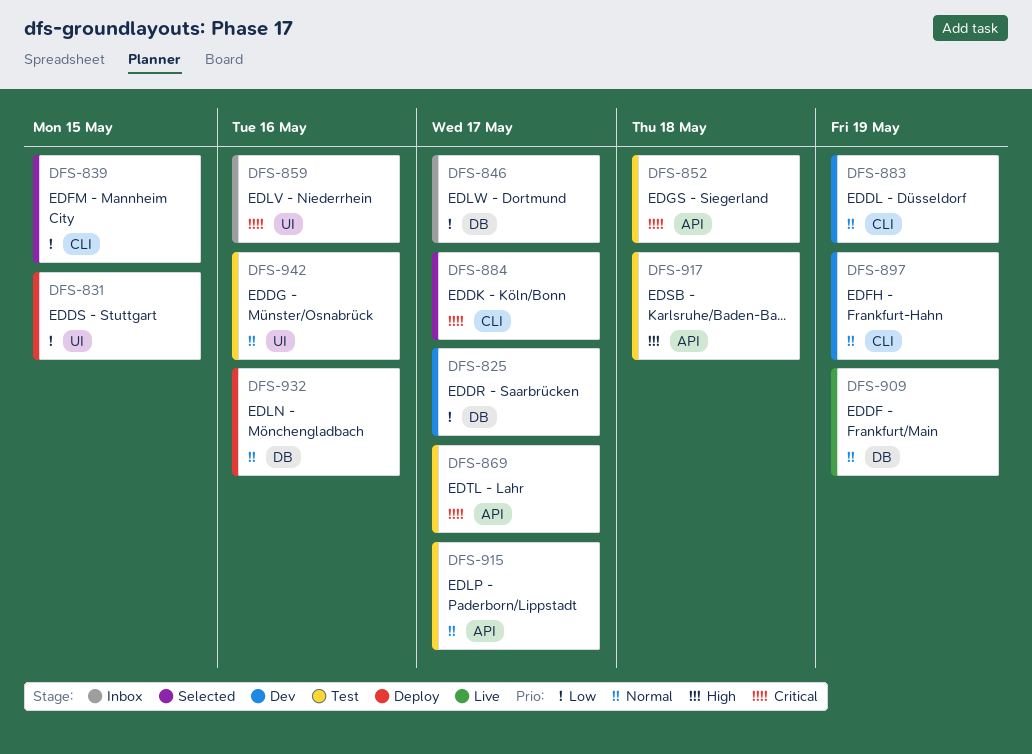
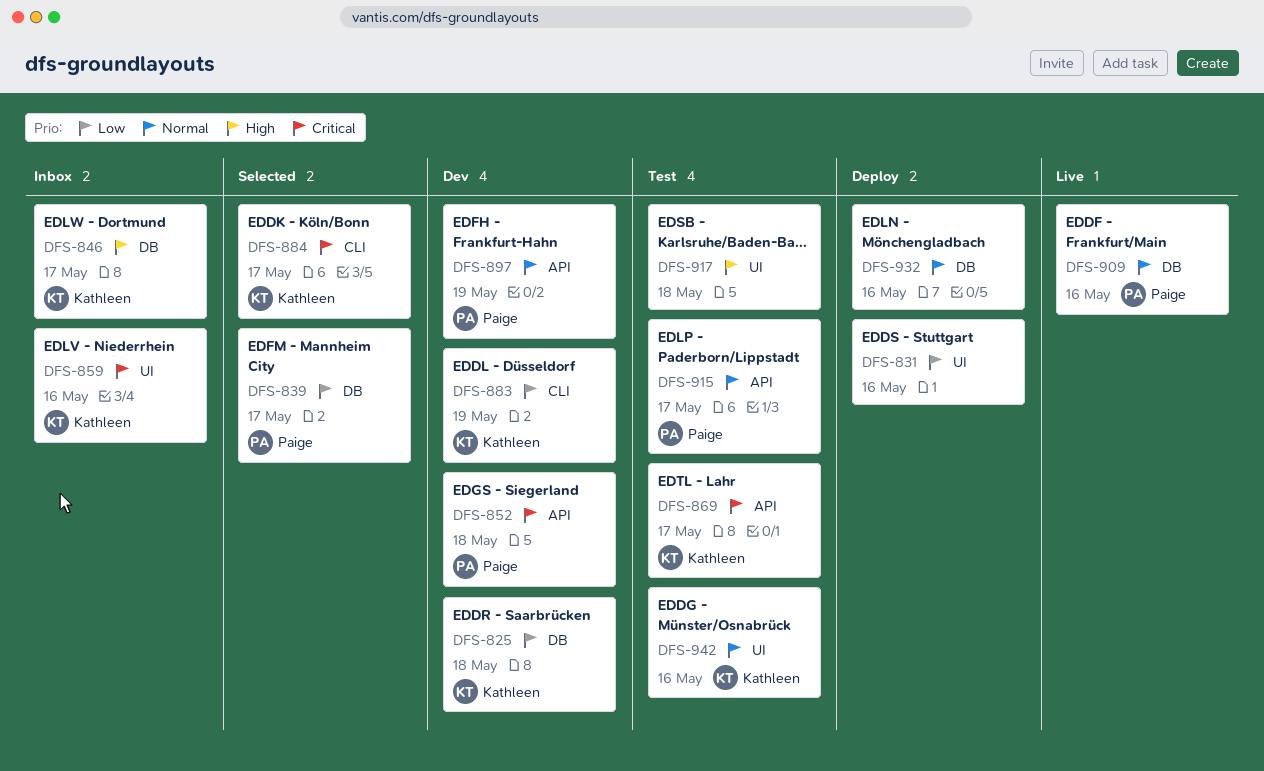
DFS-825, due: May 17 -> May 18
DFS-831, due: May 15 -> May 16
DFS-839, label: CLI -> DB
DFS-839, due: May 15 -> May 17
DFS-846, priority: Low -> High
DFS-852, status: Test -> Dev
DFS-883, priority: Normal -> Low
DFS-897, label: CLI -> API
DFS-909, due: May 19 -> May 16
DFS-917, label: API -> UI

